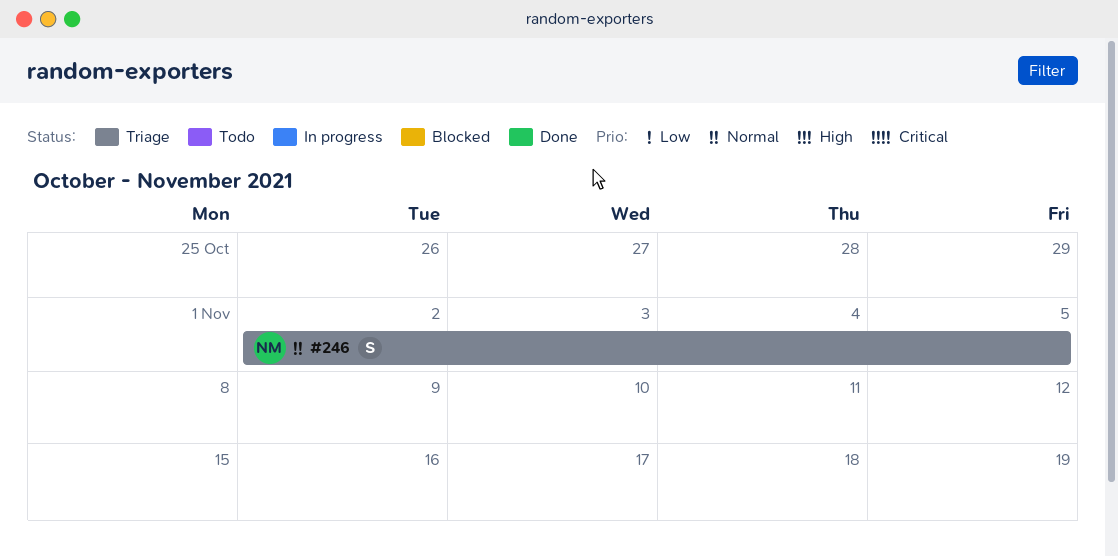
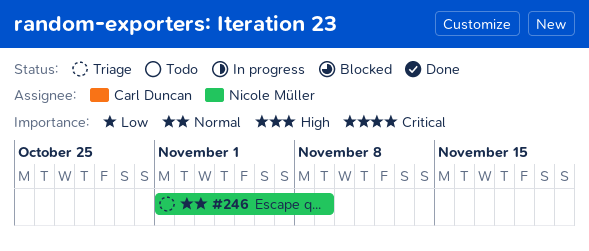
#246, start: Nov 2 -> Nov 1
#246, due: Nov 5 -> Nov 9

